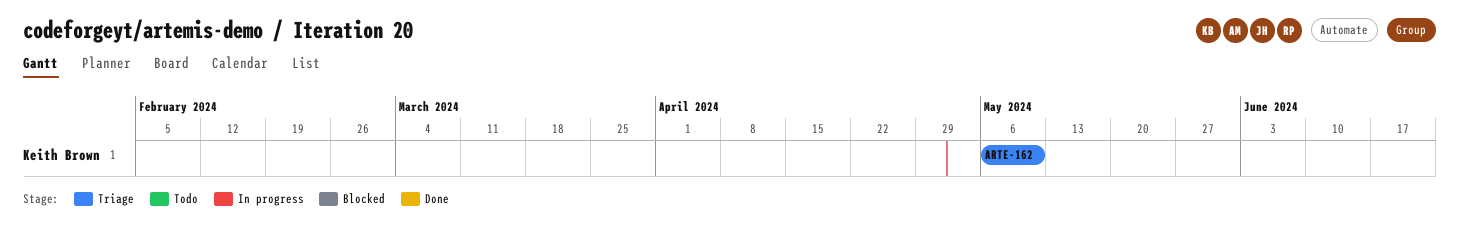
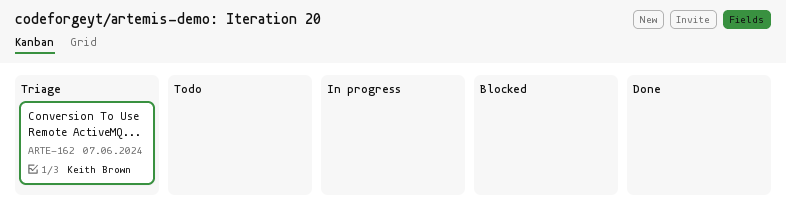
ARTE-162, due: May 10 -> Jun 7

